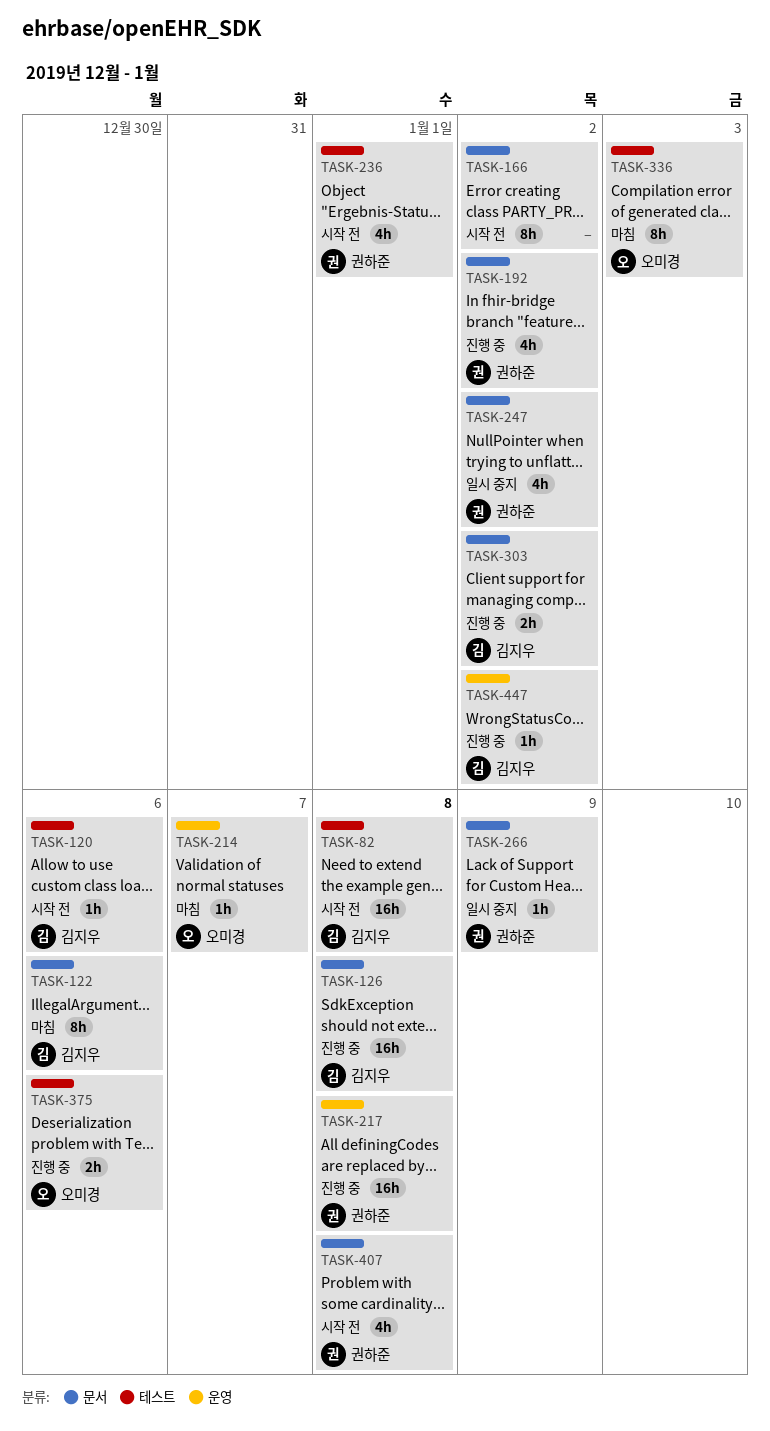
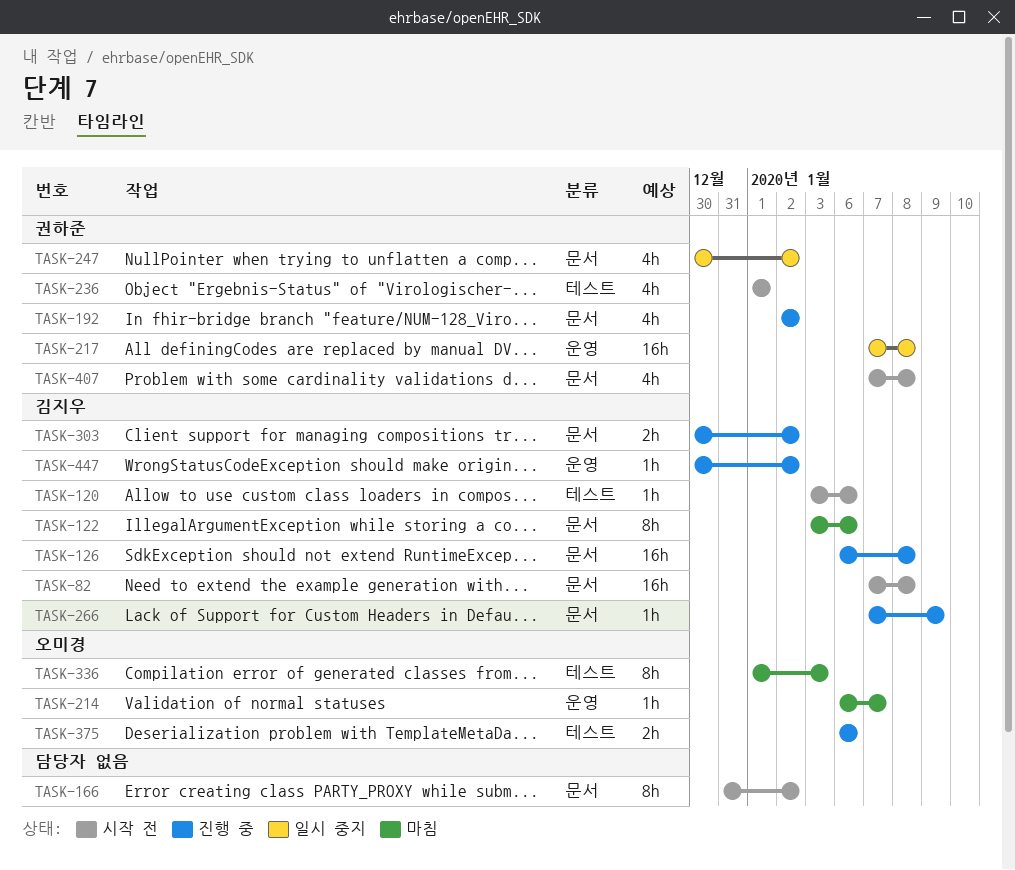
TASK-82, label: 테스트 -> 문서
TASK-217, status: 진행 중 -> 일시 중지
TASK-266, status: 일시 중지 -> 진행 중
TASK-266, owner: 권하준 -> 김지우

